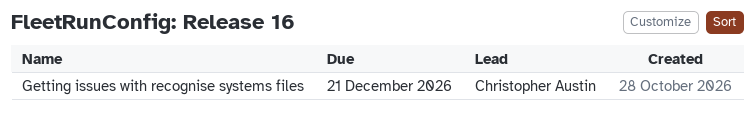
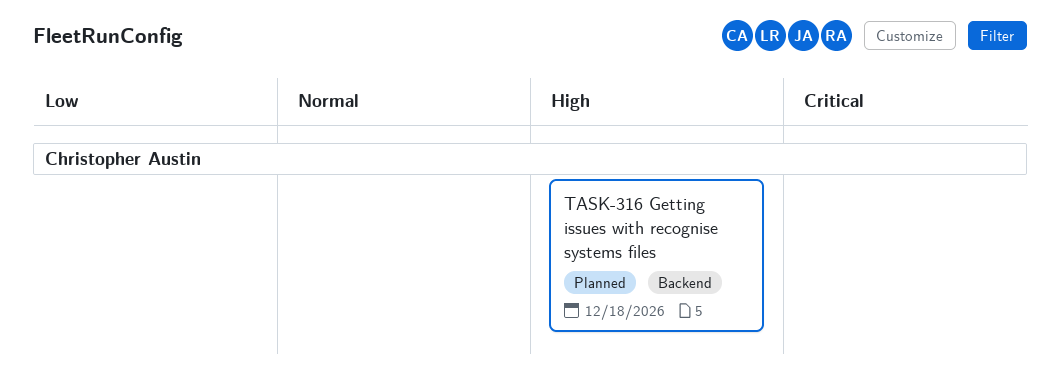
Getting issues with recognise systems files, due: Dec 21 -> Dec 18

